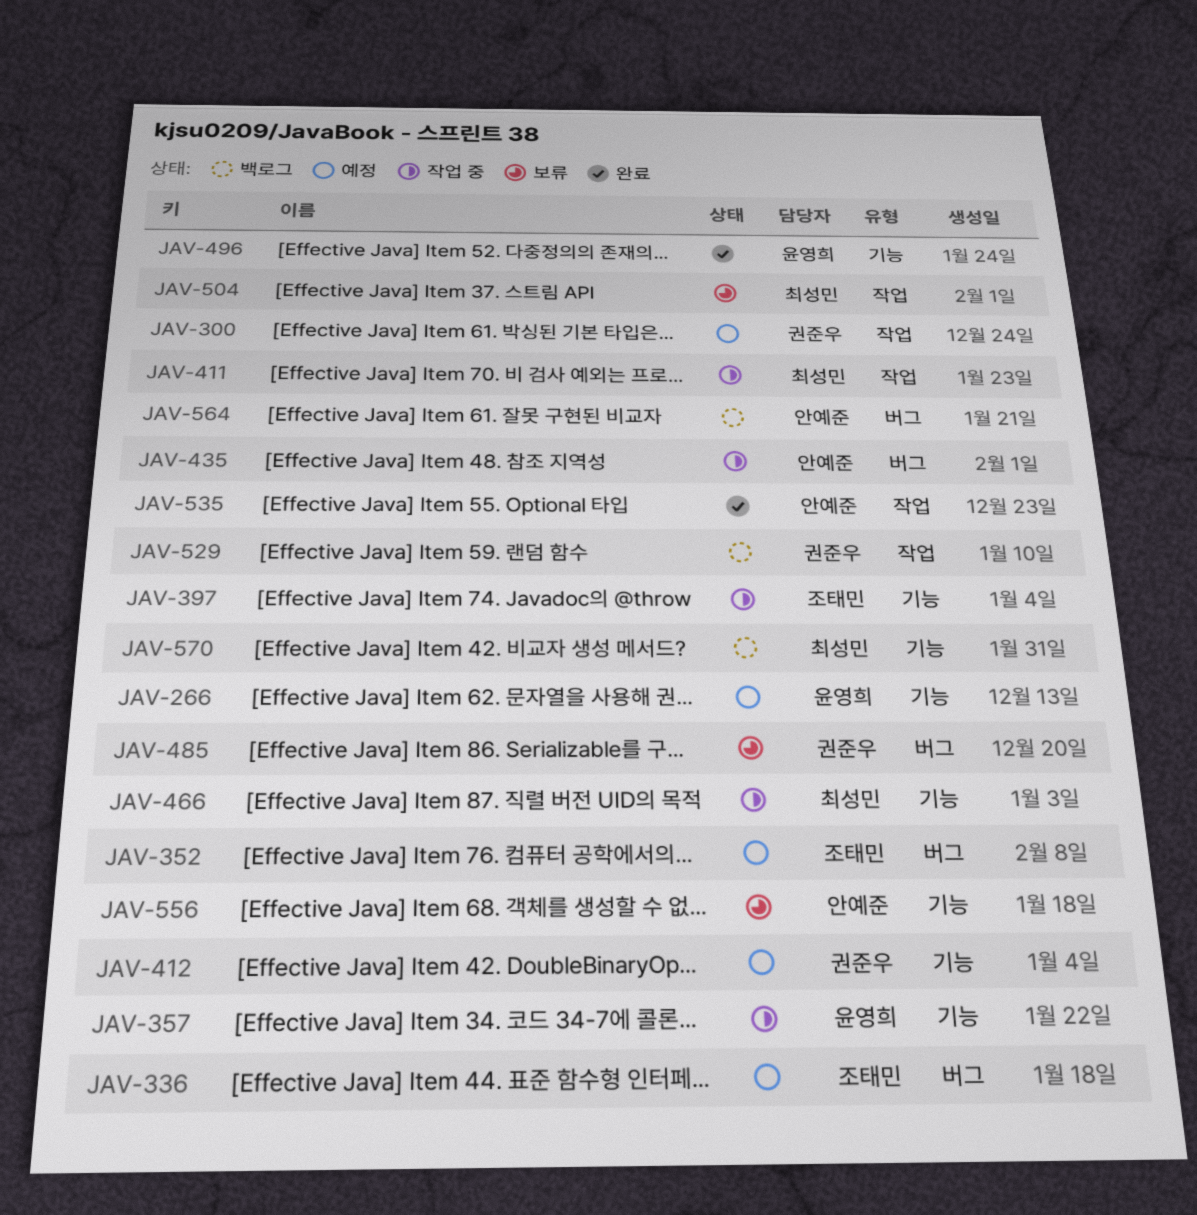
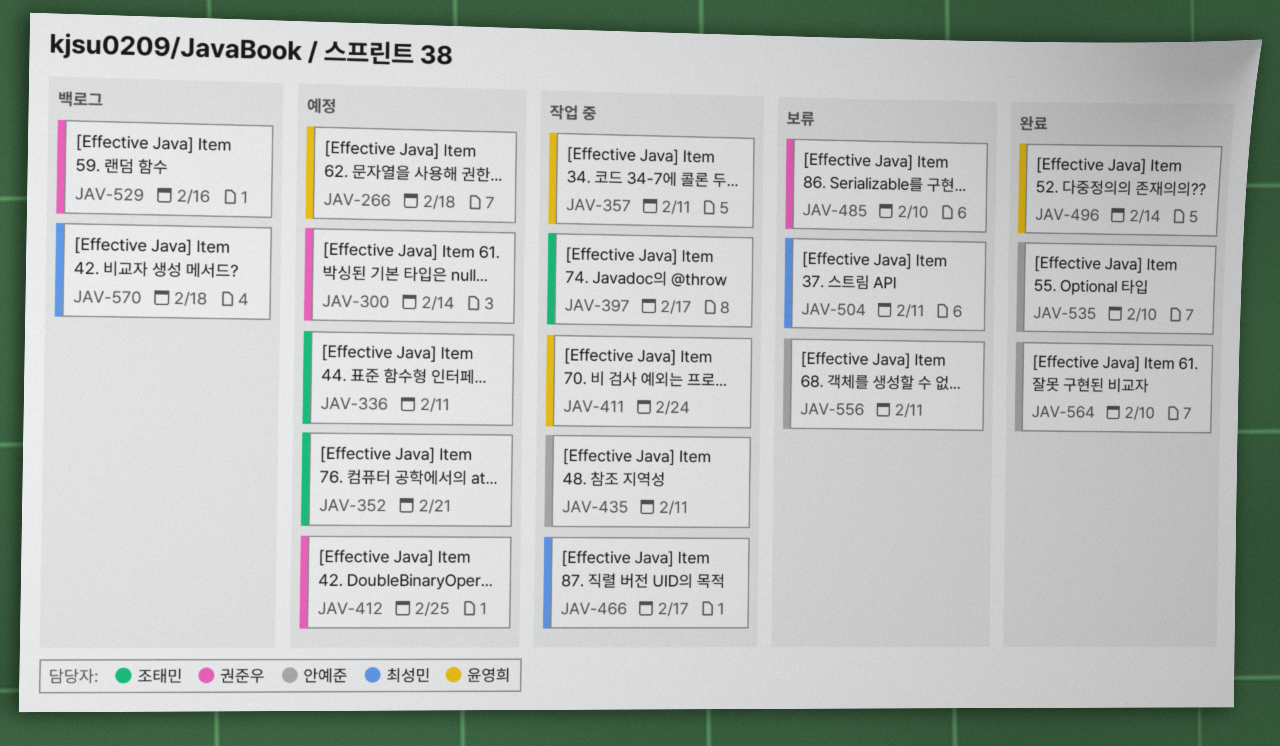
JAV-411, owner: 최성민 -> 윤영희
JAV-564, status: 백로그 -> 완료

